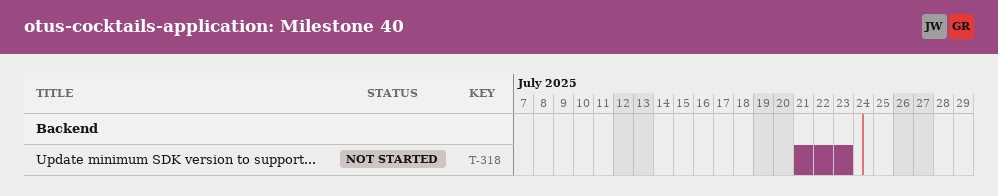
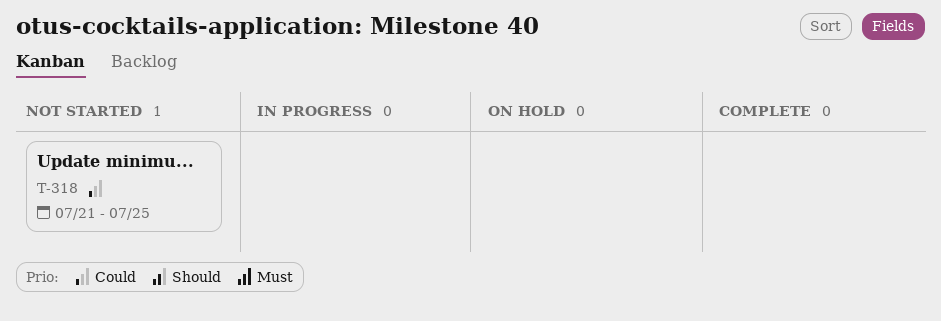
T-318, due: Jul 23 -> Jul 25

